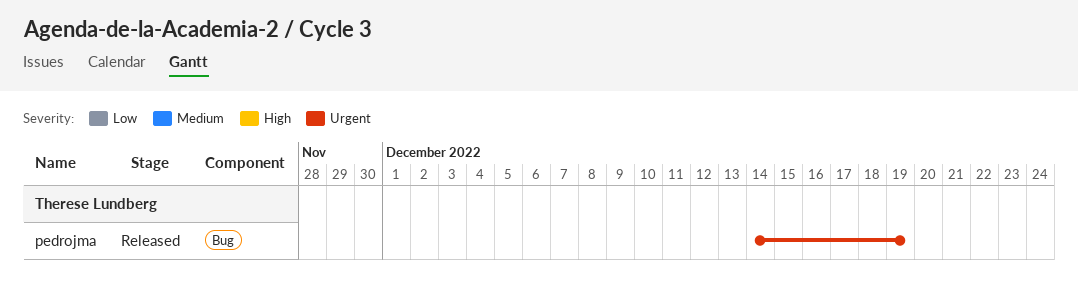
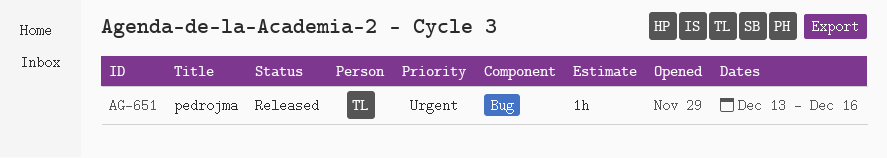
pedrojma, start: Dec 14 -> Dec 13
pedrojma, due: Dec 19 -> Dec 16

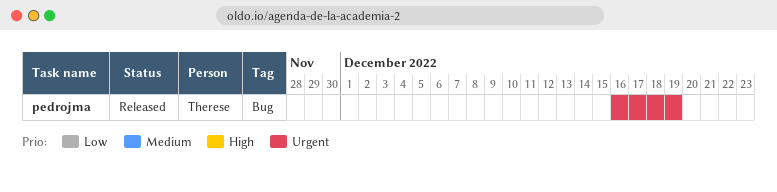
pedrojma, start: Dec 13 -> Dec 16
pedrojma, due: Dec 16 -> Dec 19

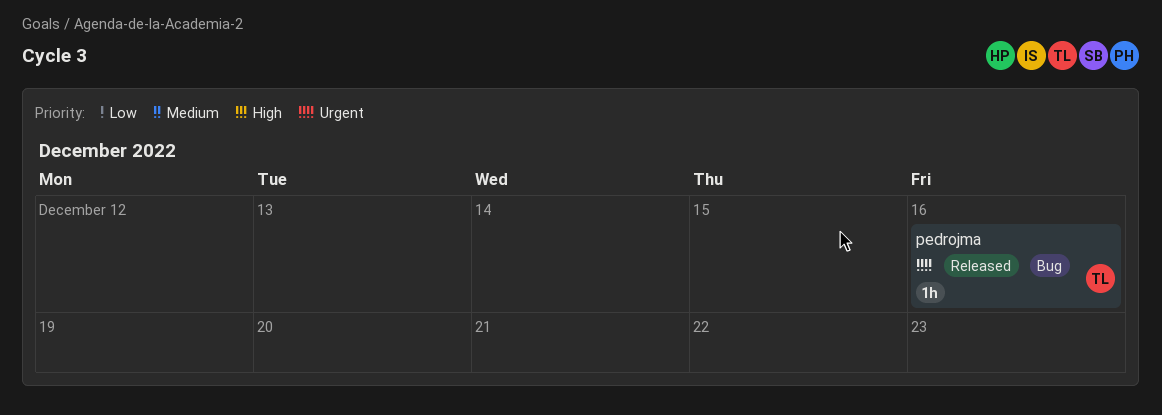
pedrojma, due: Dec 19 -> Dec 16

